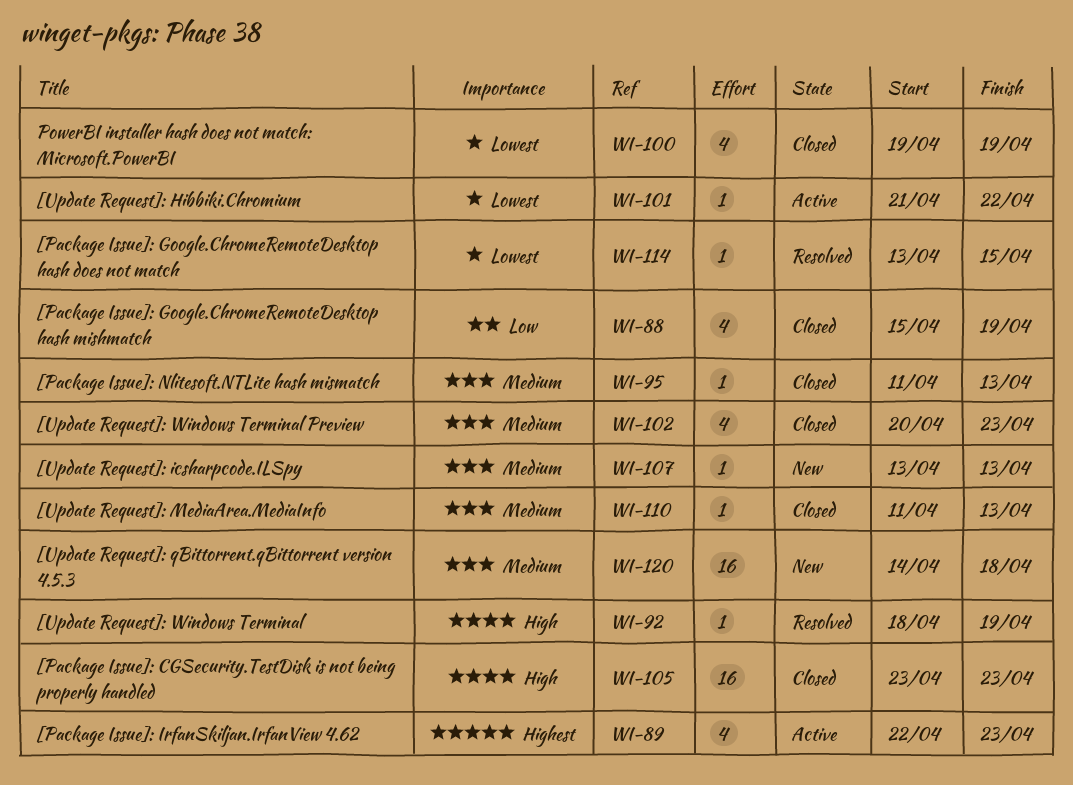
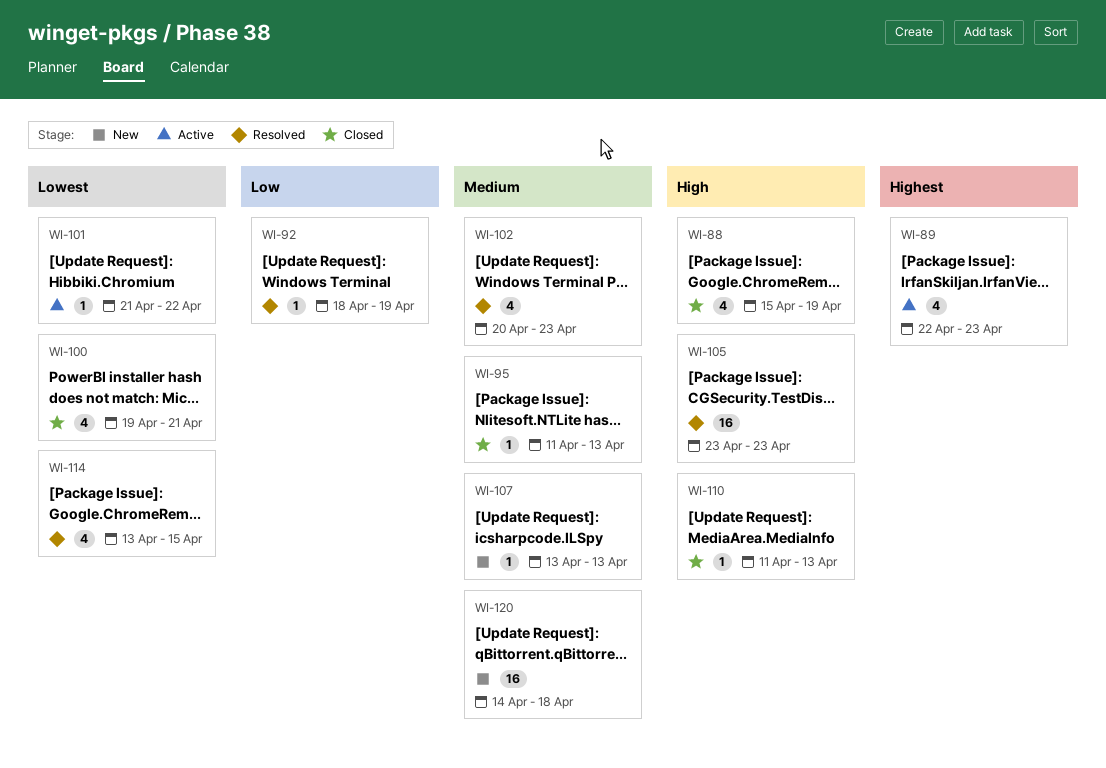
WI-88, priority: Low -> High
WI-92, priority: High -> Low
WI-100, due: Apr 19 -> Apr 21
WI-102, status: Closed -> Resolved
WI-105, status: Closed -> Resolved
WI-110, priority: Medium -> High
WI-114, estimate: 1 -> 4

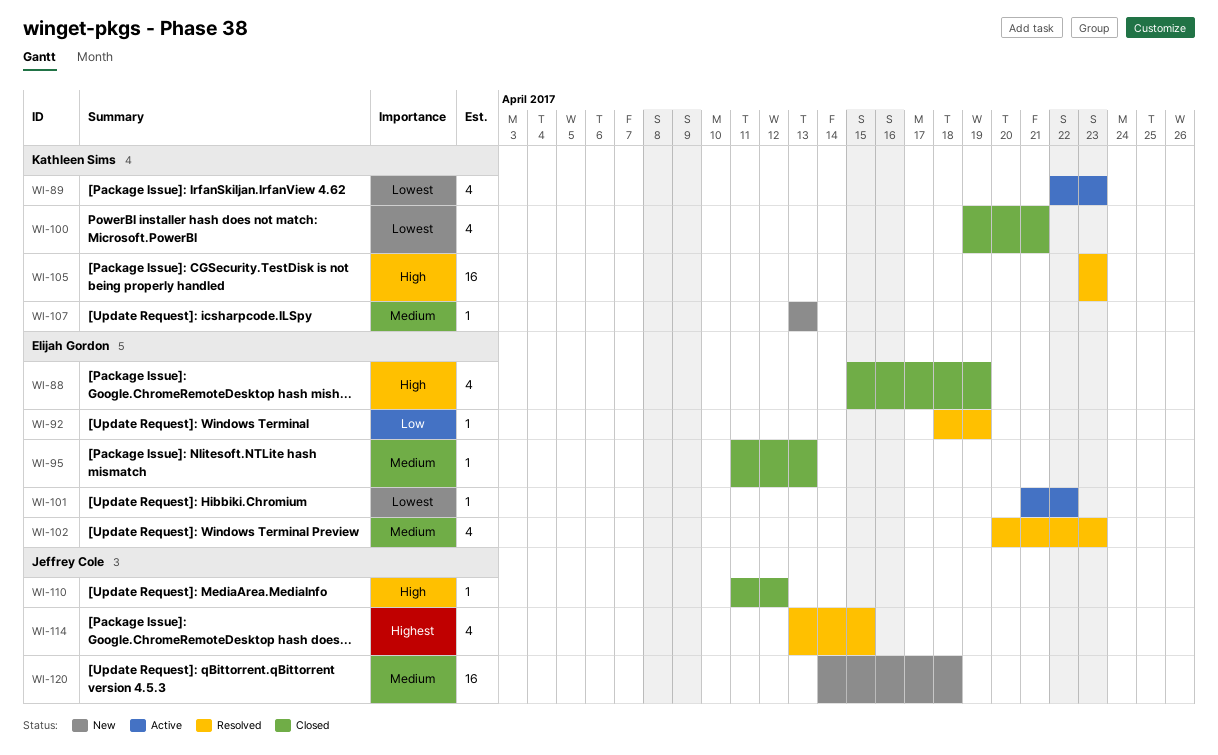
WI-89, priority: Highest -> Lowest
WI-110, due: Apr 13 -> Apr 12
WI-114, priority: Lowest -> Highest

